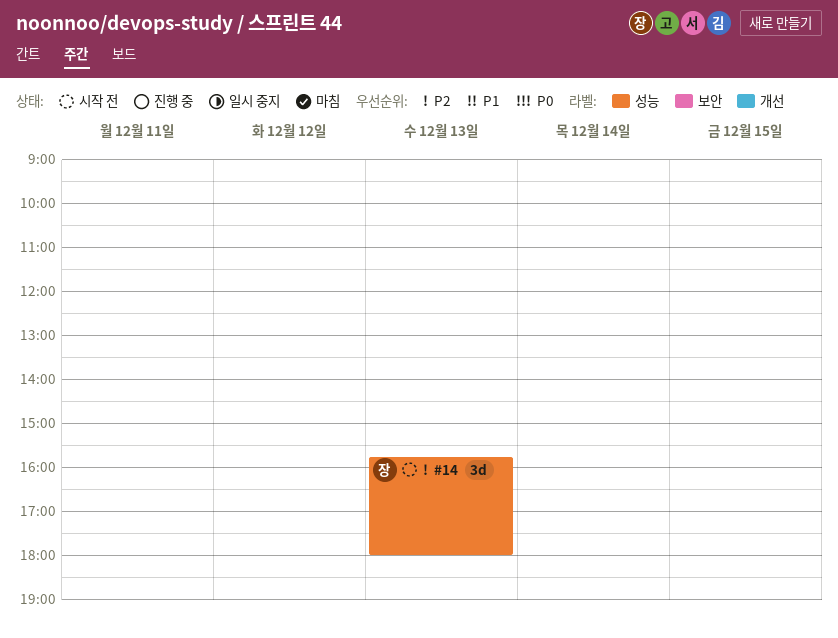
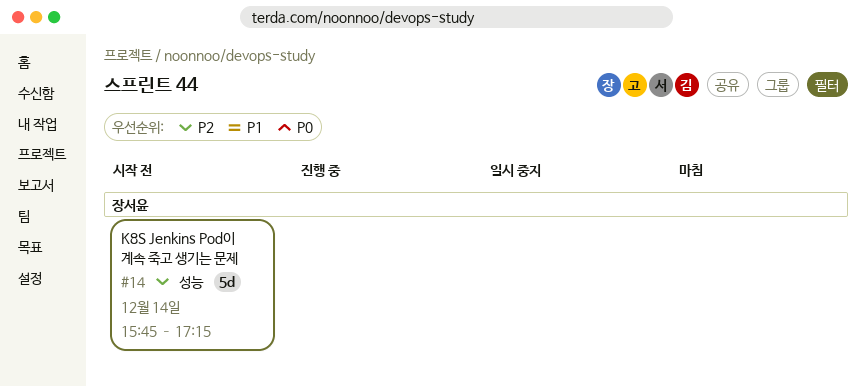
#14, estimate: 3d -> 5d
#14, day: Dec 13 -> Dec 14
#14, ends: 18:00 -> 17:15

